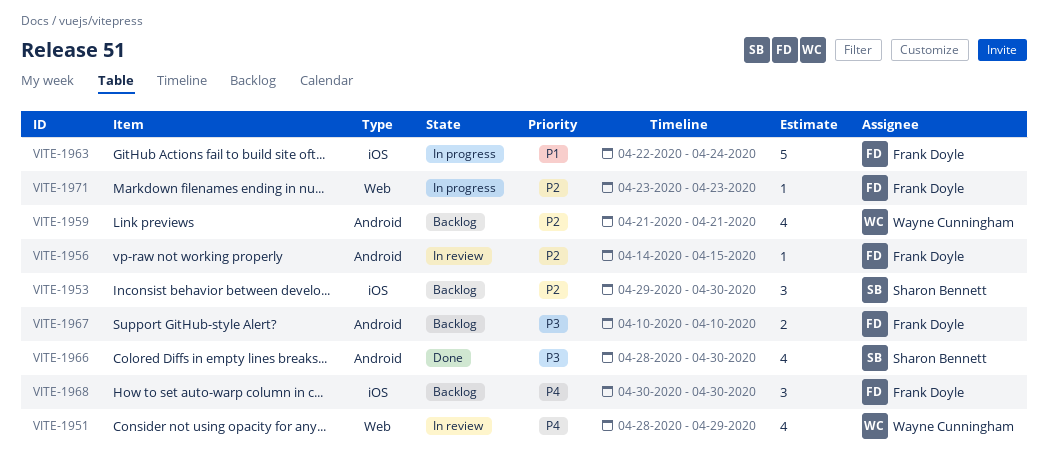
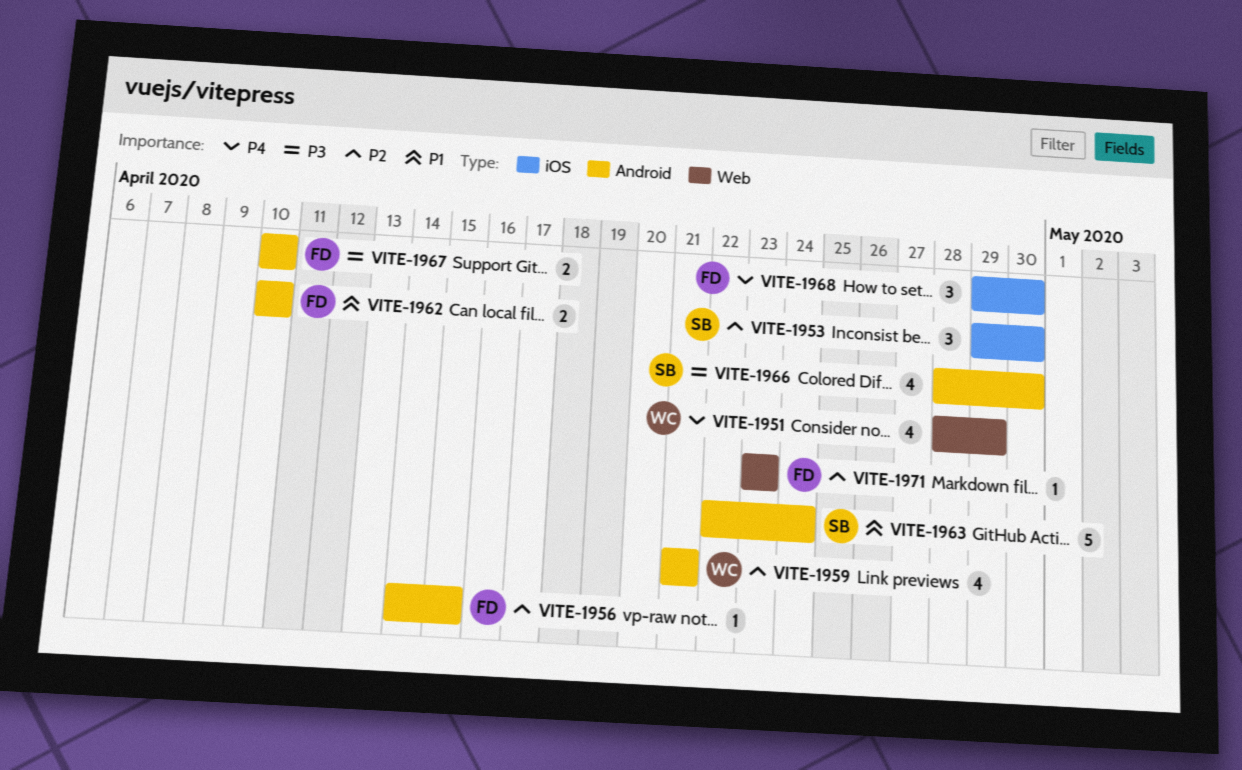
VITE-1962: none -> present
VITE-1963, owner: Frank Doyle -> Sharon Bennett
VITE-1963, label: iOS -> Android
VITE-1968, start: Apr 30 -> Apr 29

